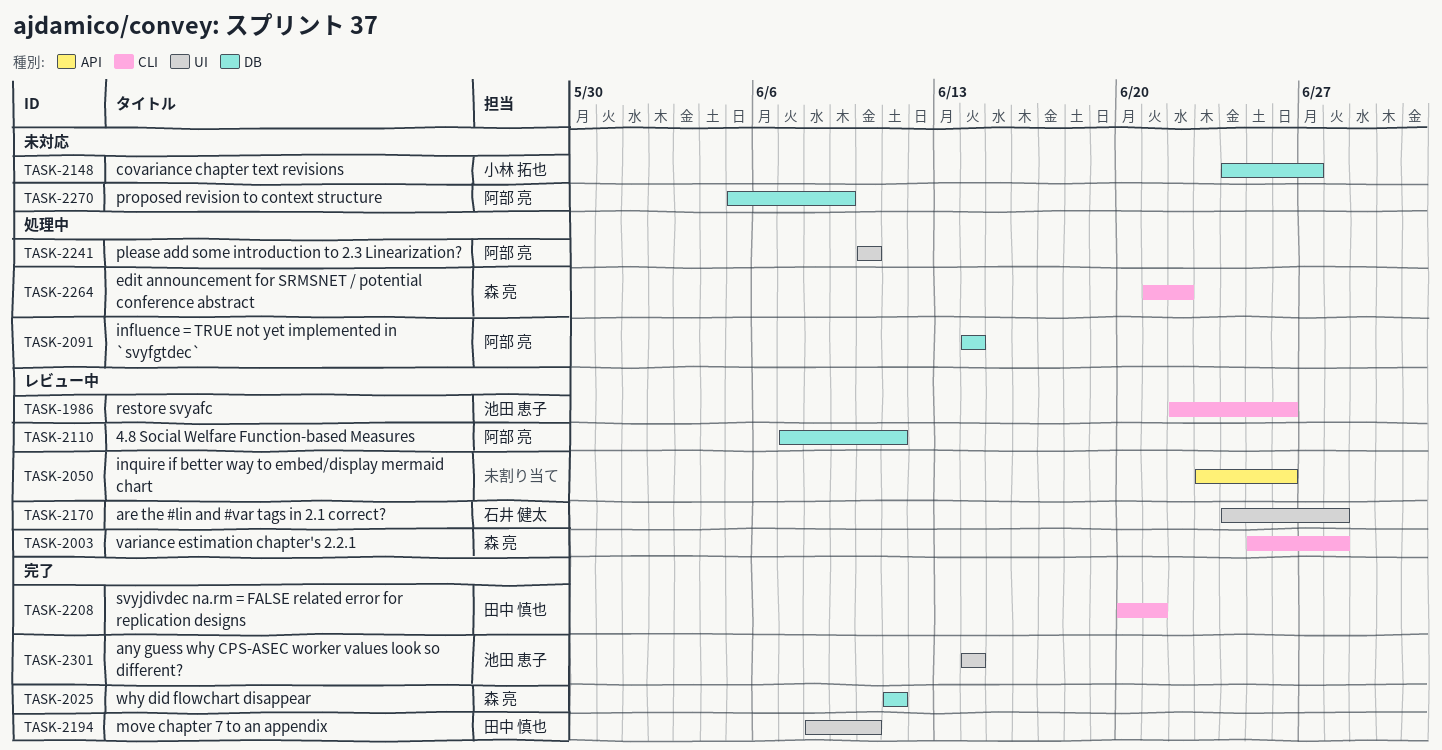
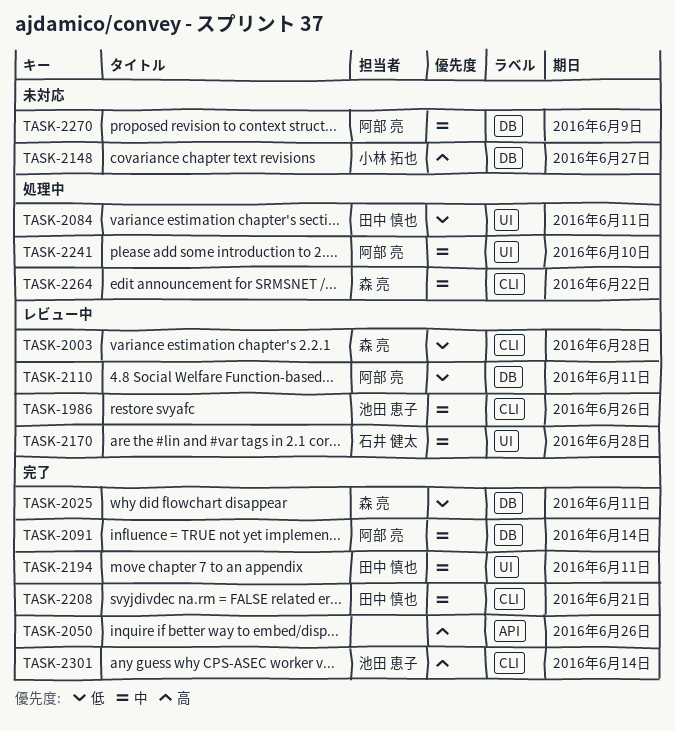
TASK-2050, status: レビュー中 -> 完了
TASK-2084: none -> present
TASK-2091, status: 処理中 -> 完了
TASK-2194, due: Jun 10 -> Jun 11
TASK-2301, label: UI -> CLI

